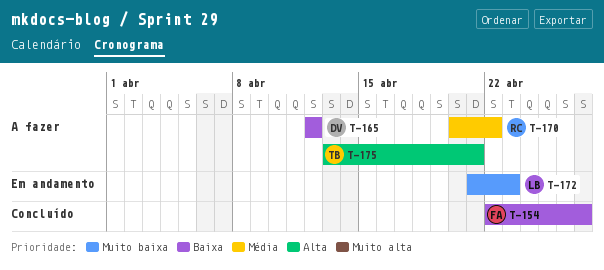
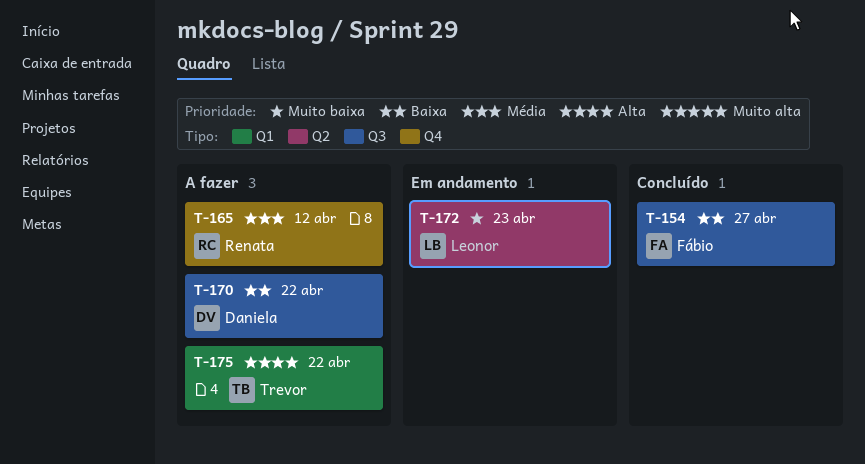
T-165, owner: Daniela -> Renata
T-165, priority: Baixa -> Média
T-170, owner: Renata -> Daniela
T-170, priority: Média -> Baixa
T-175, due: Apr 21 -> Apr 22

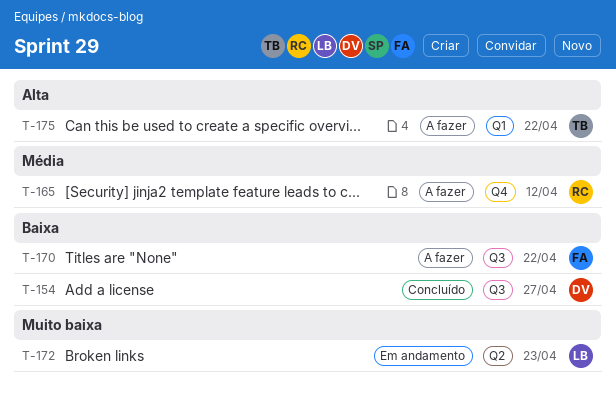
T-154, owner: Fábio -> Daniela
T-170, owner: Daniela -> Fábio

